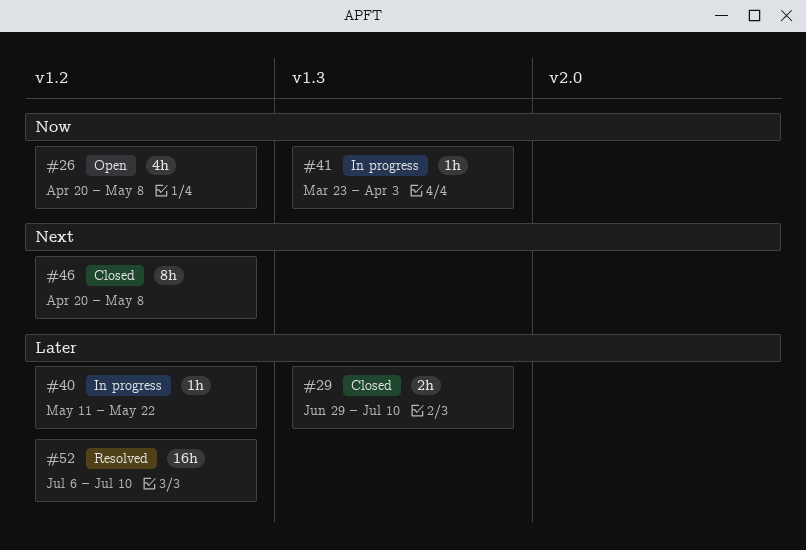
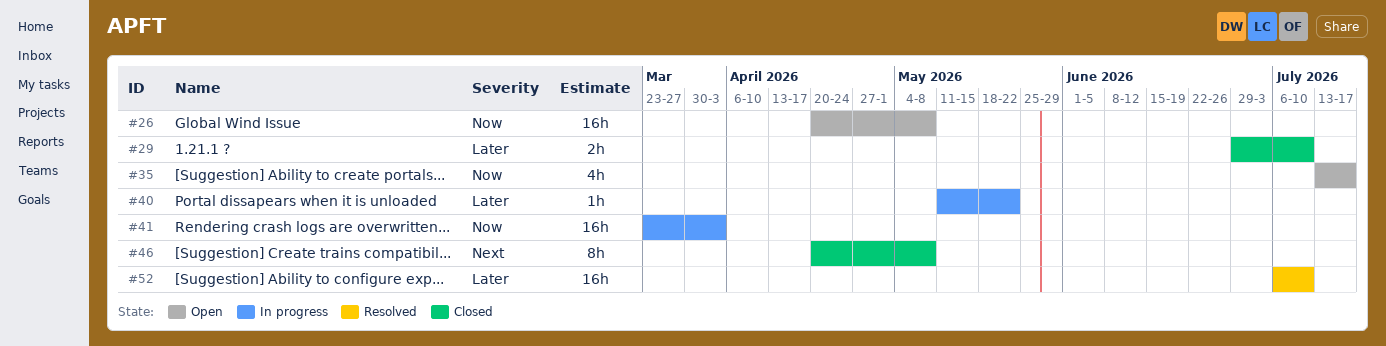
#26, estimate: 4h -> 16h
#35: none -> present
#41, estimate: 1h -> 16h

